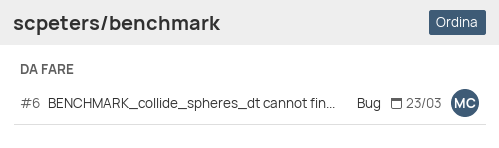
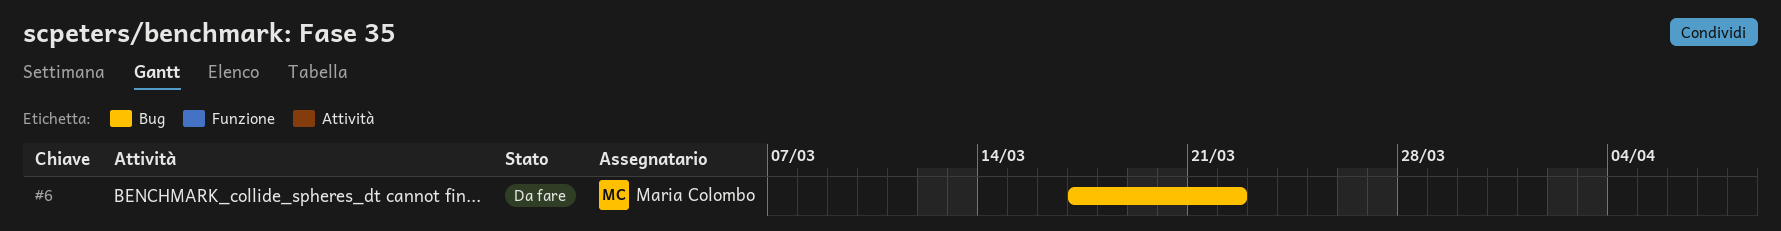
#6, due: Mar 23 -> Mar 22

